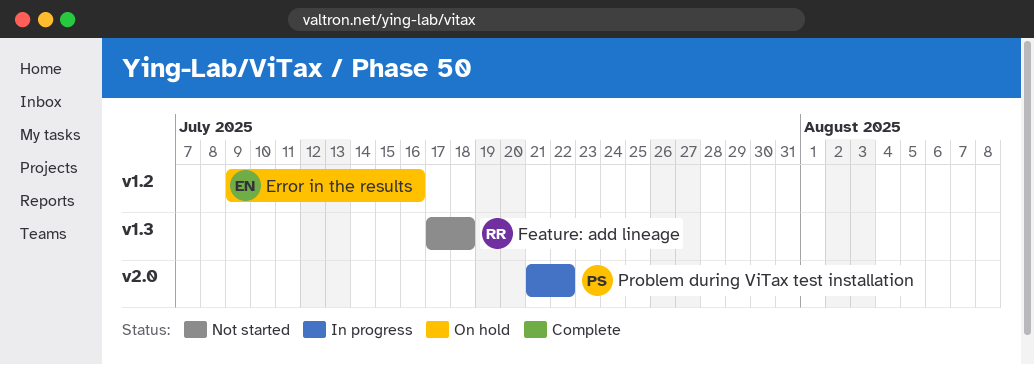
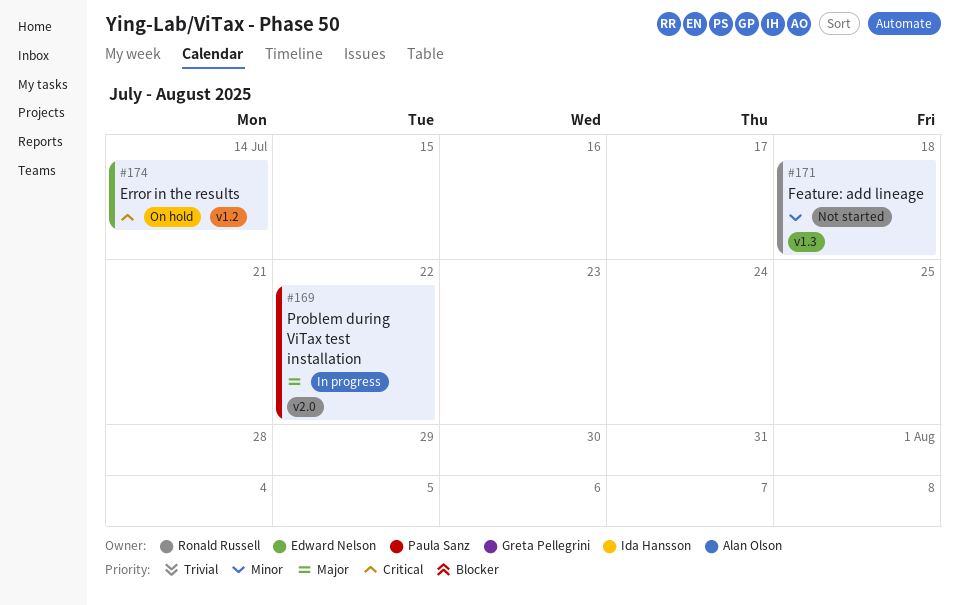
Error in the results, due: Jul 16 -> Jul 14

